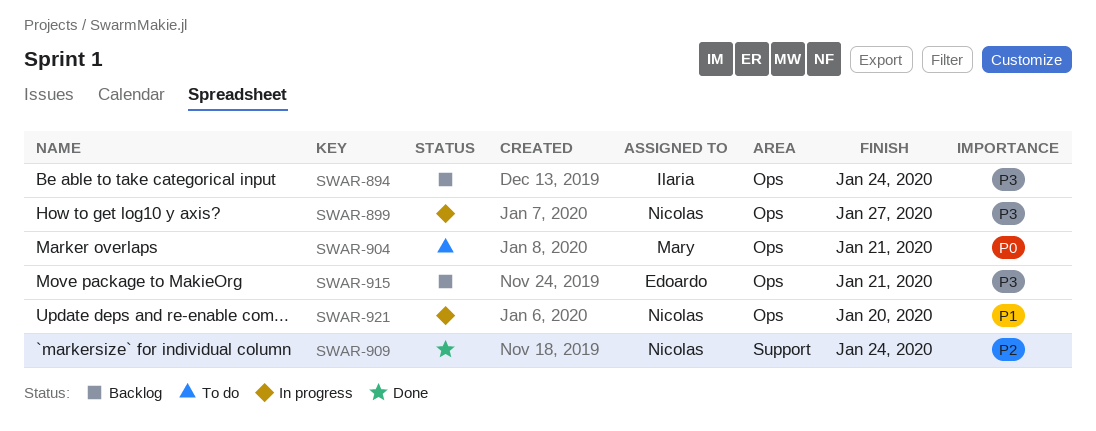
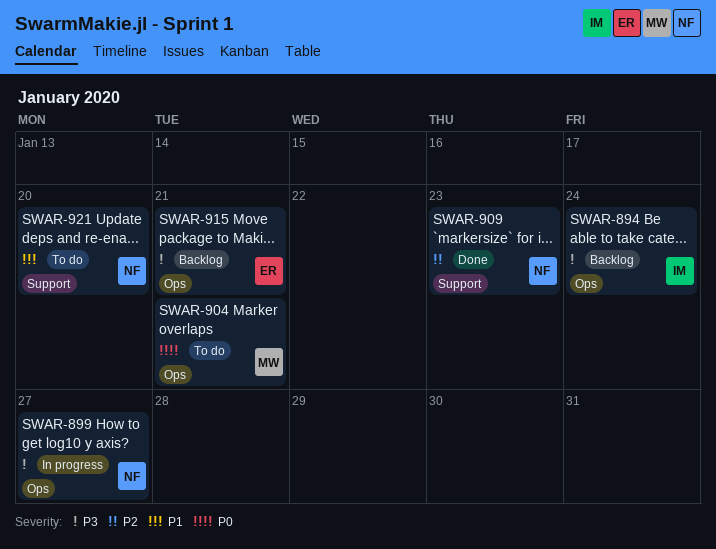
SWAR-909, due: Jan 24 -> Jan 23
SWAR-921, status: In progress -> To do
SWAR-921, label: Ops -> Support

